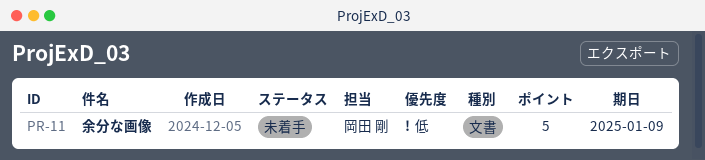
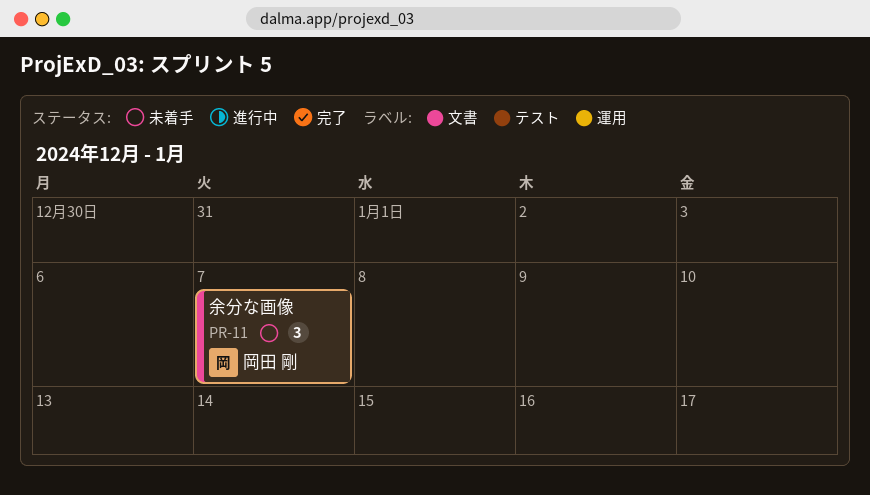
PR-11, estimate: 5 -> 3
PR-11, due: Jan 9 -> Jan 7

